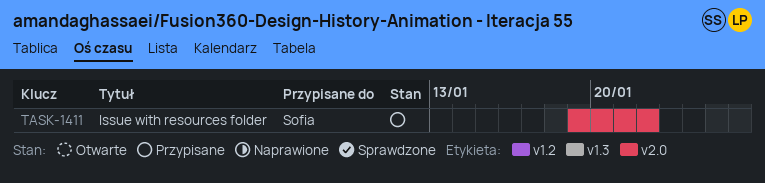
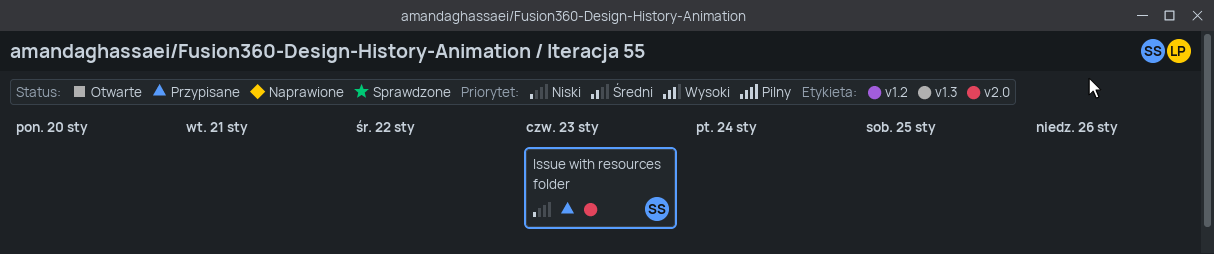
Issue with resources folder, due: Jan 22 -> Jan 23

